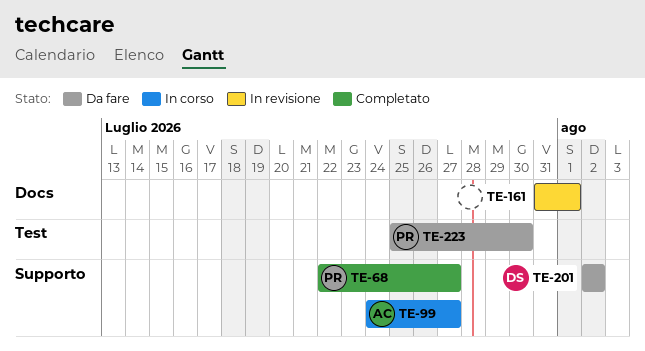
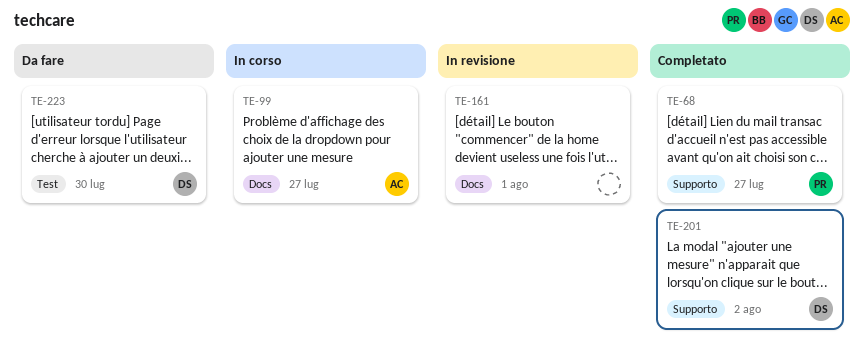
TE-99, label: Supporto -> Docs
TE-201, status: Da fare -> Completato
TE-223, owner: PR -> DS

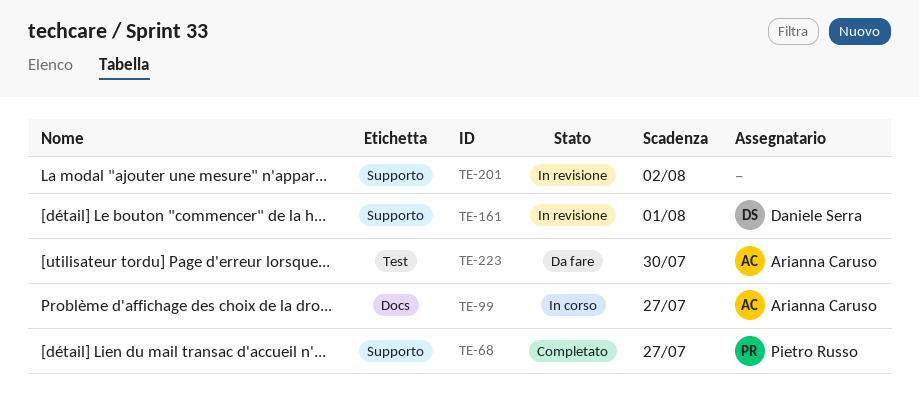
TE-161, owner: none -> Daniele Serra
TE-161, label: Docs -> Supporto
TE-201, status: Completato -> In revisione
TE-201, owner: Daniele Serra -> none
TE-223, owner: Daniele Serra -> Arianna Caruso

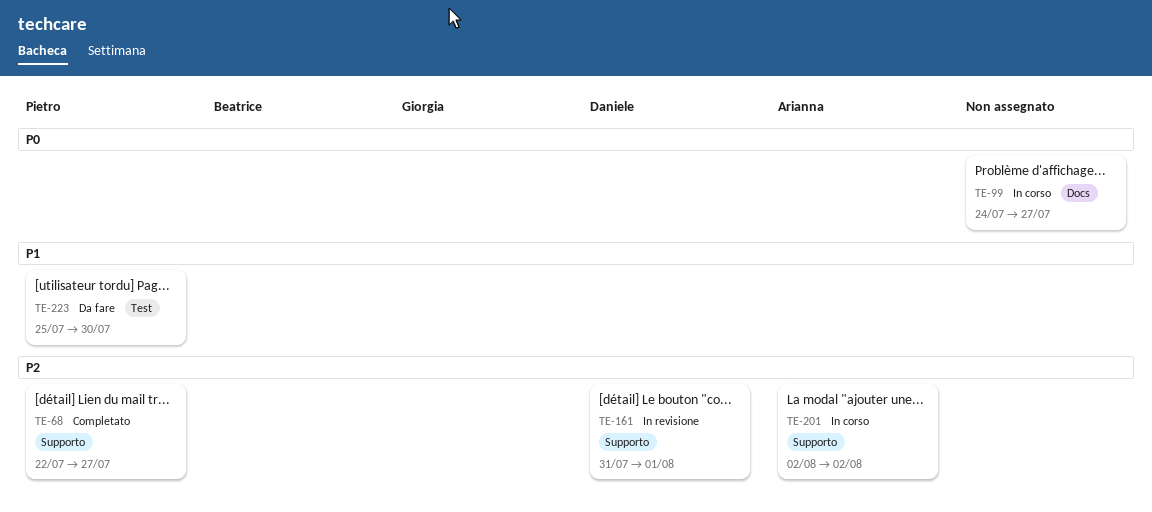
TE-99, owner: Arianna Caruso -> none
TE-201, status: In revisione -> In corso
TE-201, owner: none -> Arianna Caruso
TE-223, owner: Arianna Caruso -> Pietro Russo

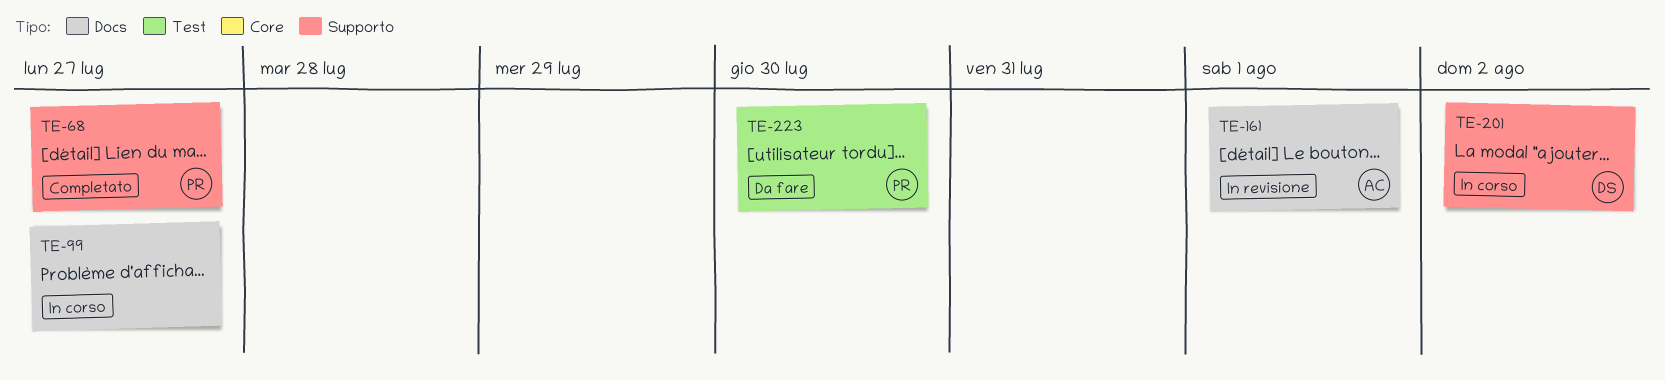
TE-161, owner: Daniele -> Arianna
TE-161, label: Supporto -> Docs
TE-201, owner: Arianna -> Daniele

